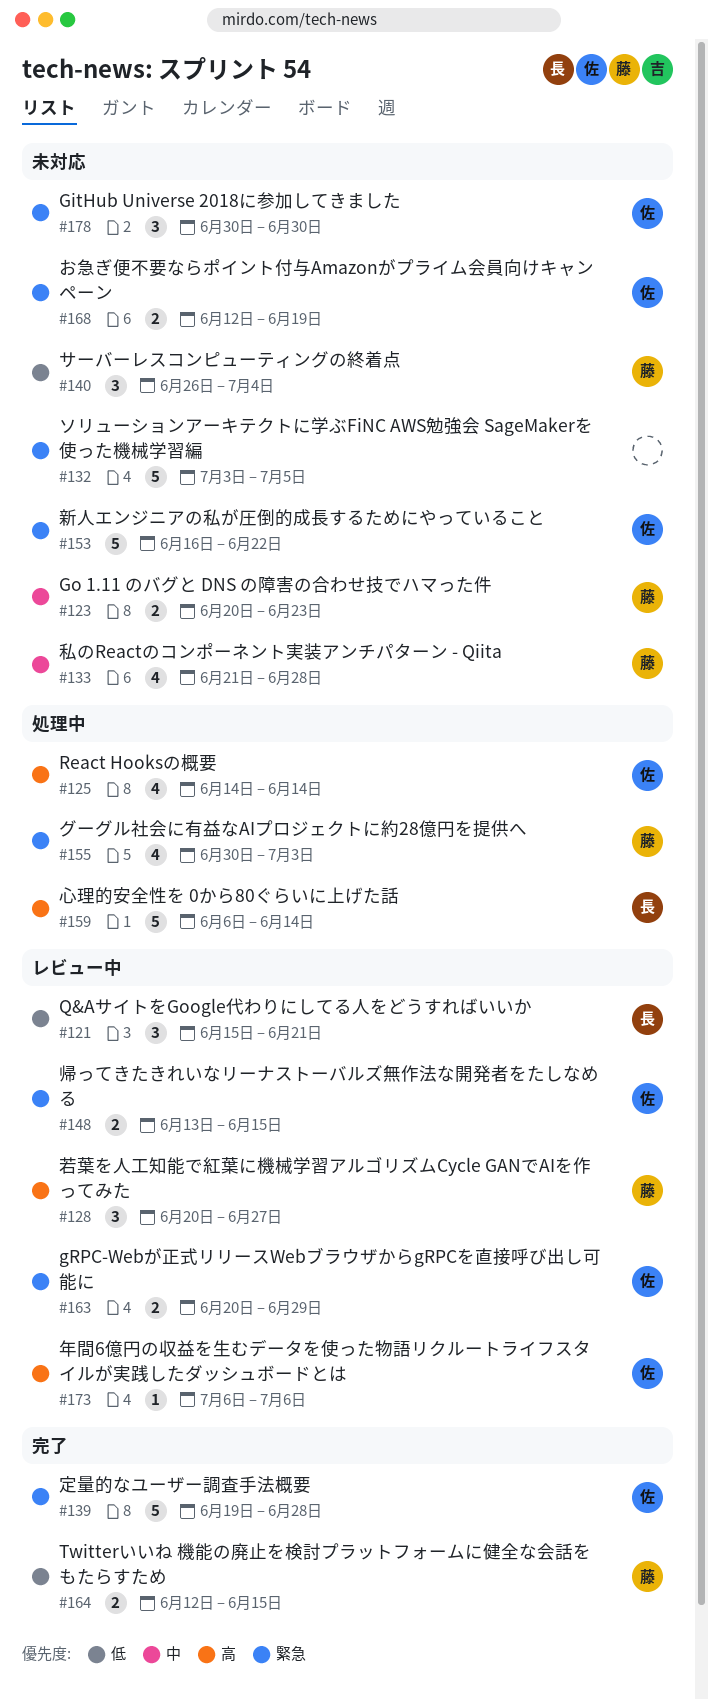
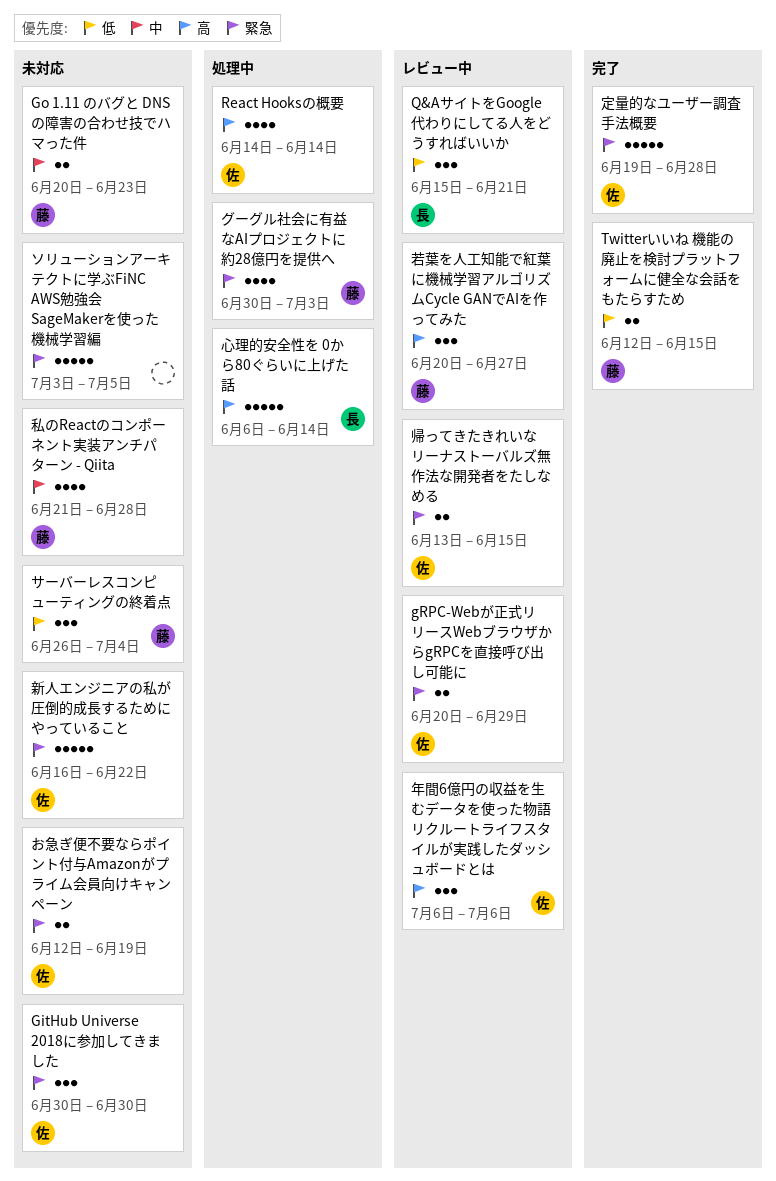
年間6億円の収益を生むデータを使った物語リクルートライフスタイルが実践したダッシュボードとは, estimate: 1 -> 3

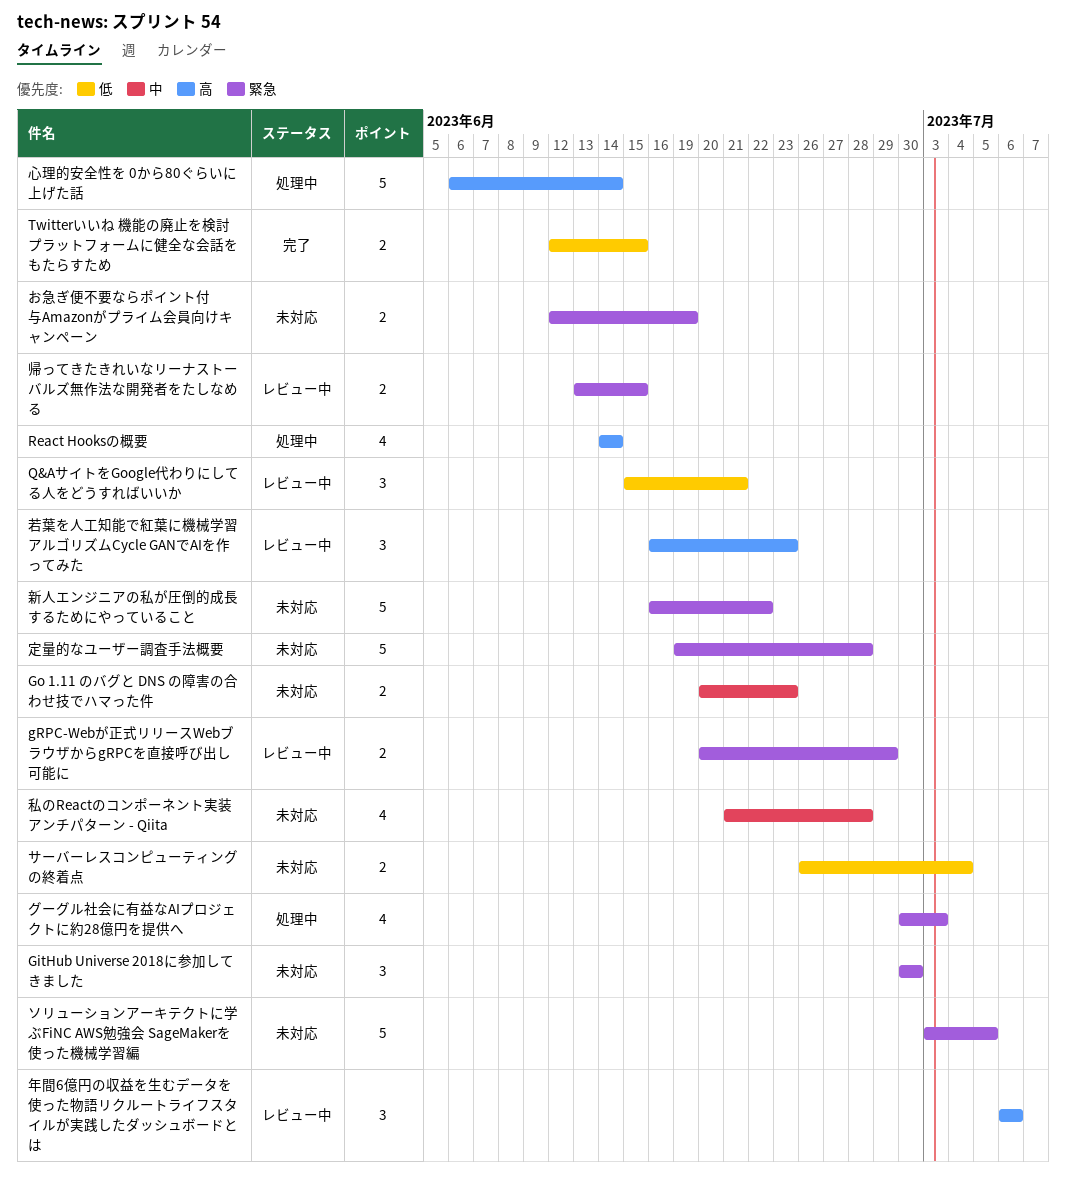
サーバーレスコンピューティングの終着点, estimate: 3 -> 2
定量的なユーザー調査手法概要, status: 完了 -> 未対応
若葉を人工知能で紅葉に機械学習アルゴリズムCycle GANでAIを作ってみた, start: Jun 20 -> Jun 16
若葉を人工知能で紅葉に機械学習アルゴリズムCycle GANでAIを作ってみた, due: Jun 27 -> Jun 23

